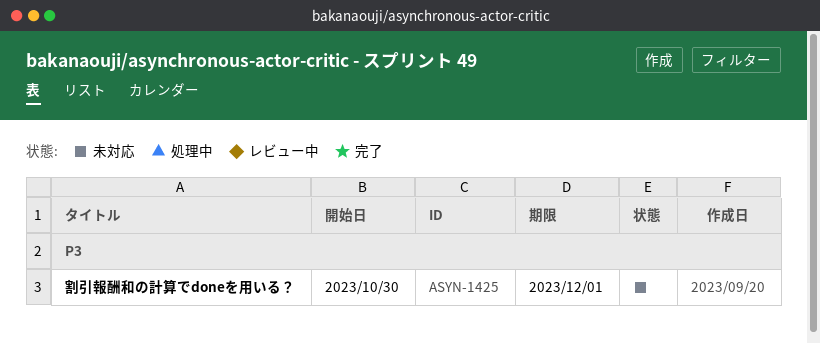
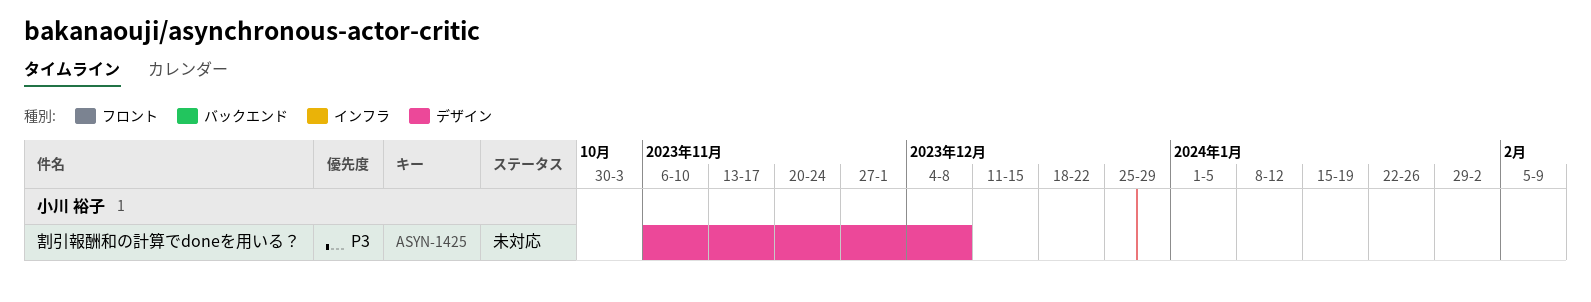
ASYN-1425, start: Oct 30 -> Nov 6
ASYN-1425, due: Dec 1 -> Dec 8

